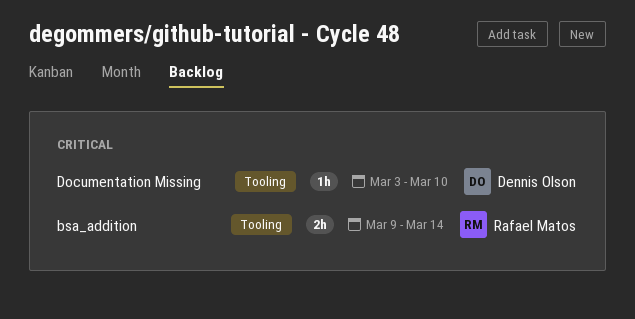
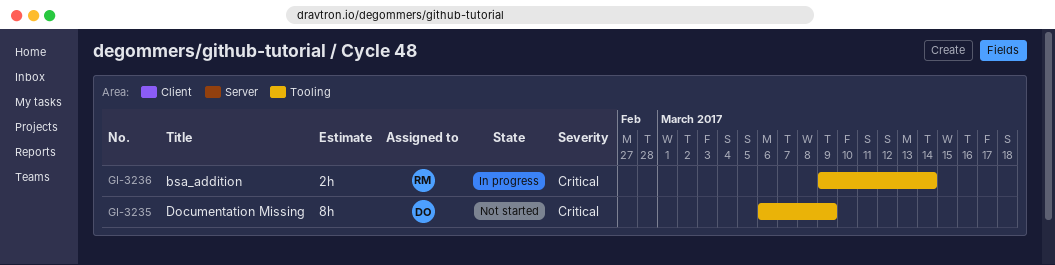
Documentation Missing, estimate: 1h -> 8h
Documentation Missing, start: Mar 3 -> Mar 6
Documentation Missing, due: Mar 10 -> Mar 9

